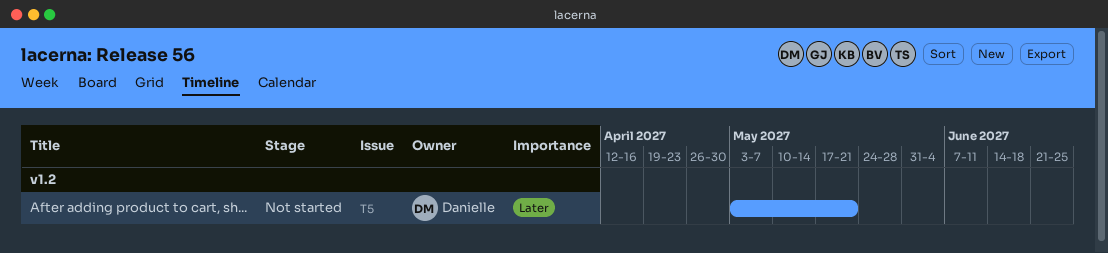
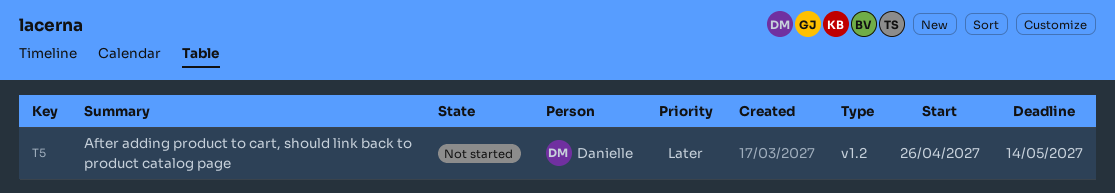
T5, start: May 3 -> Apr 26
T5, due: May 21 -> May 14

